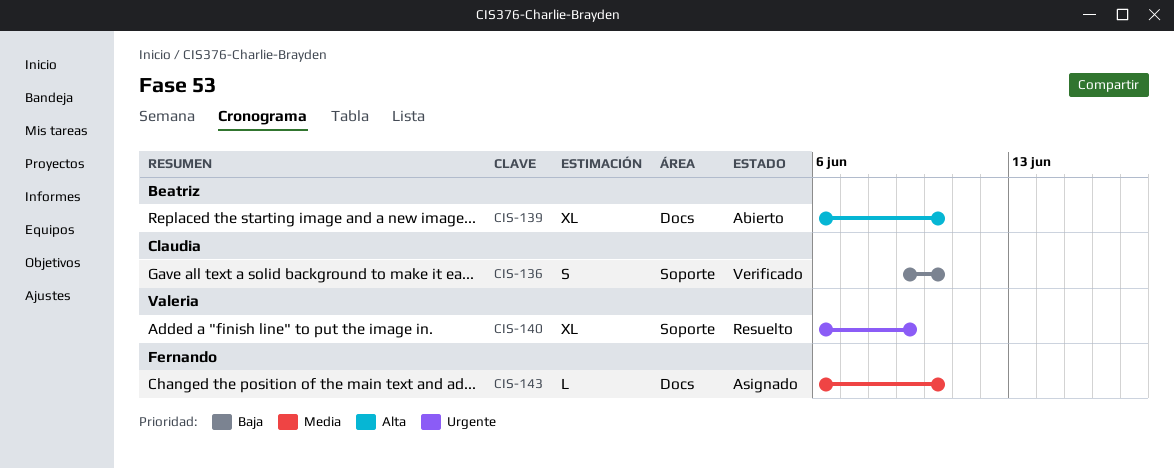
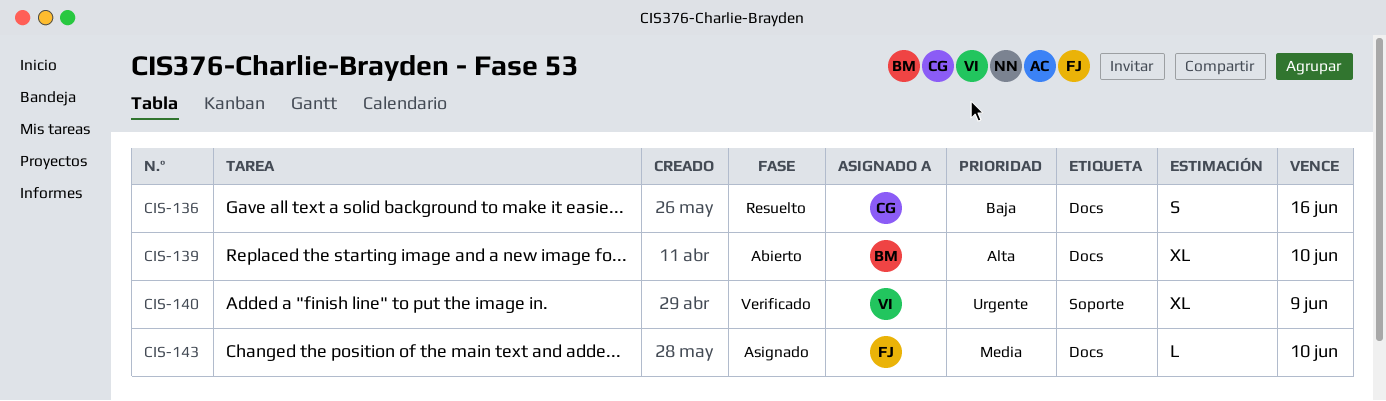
CIS-136, status: Verificado -> Resuelto
CIS-136, label: Soporte -> Docs
CIS-136, due: Jun 10 -> Jun 16
CIS-140, status: Resuelto -> Verificado

